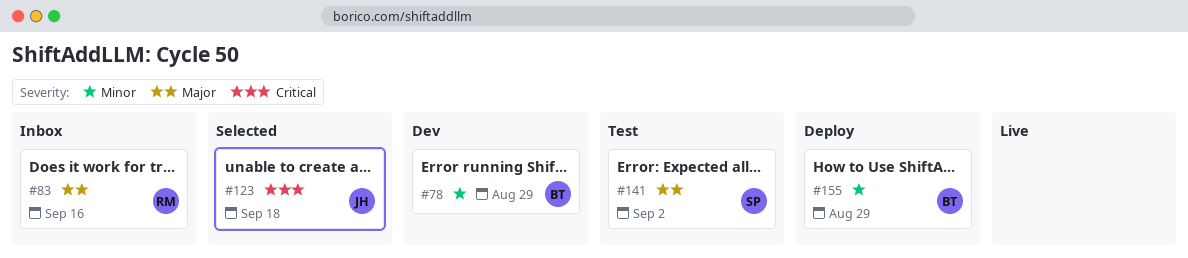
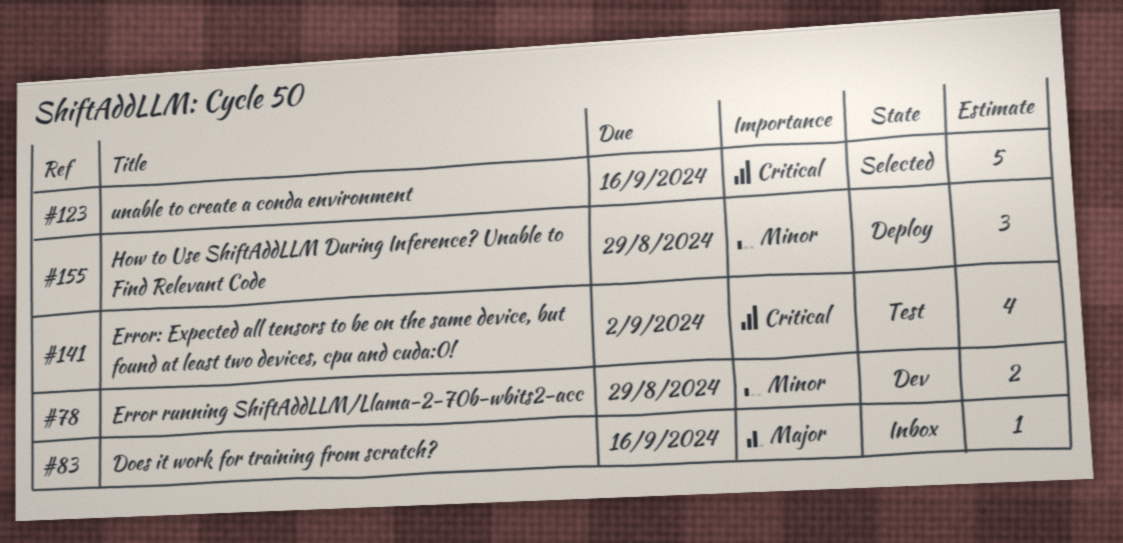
#123, due: Sep 18 -> Sep 16
#141, priority: Major -> Critical

